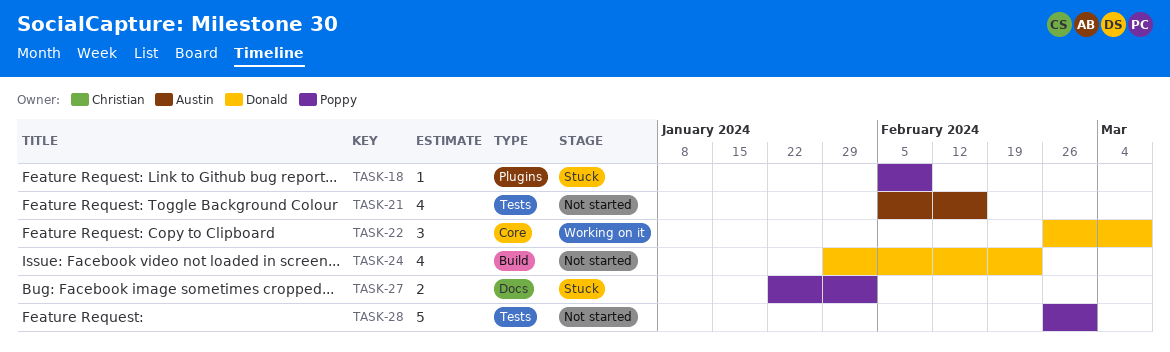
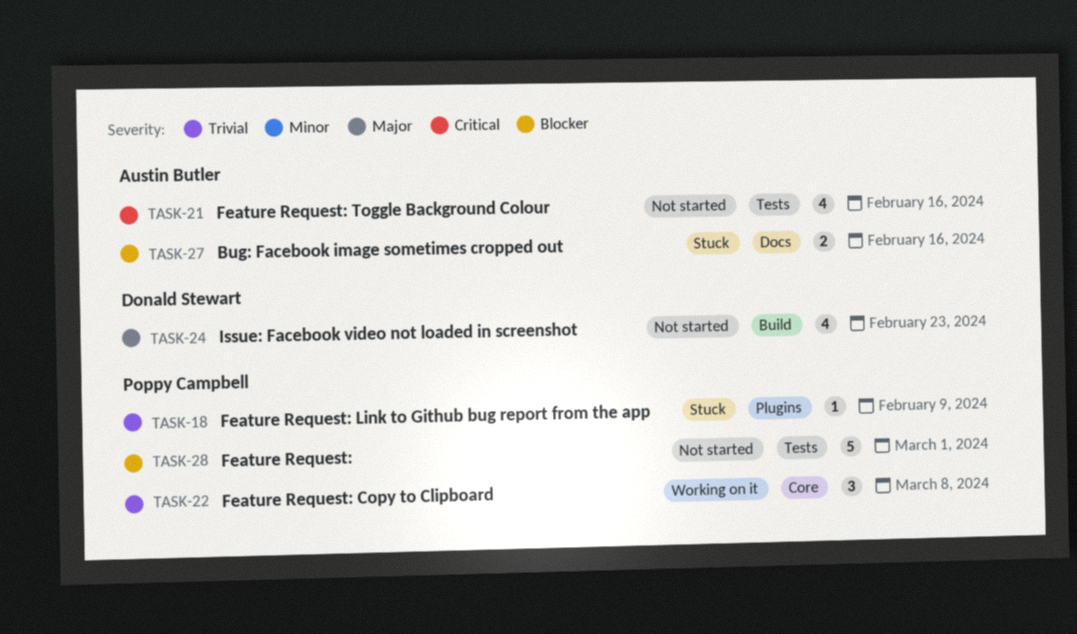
TASK-22, owner: Donald Stewart -> Poppy Campbell
TASK-27, owner: Poppy Campbell -> Austin Butler
TASK-27, due: Feb 2 -> Feb 16

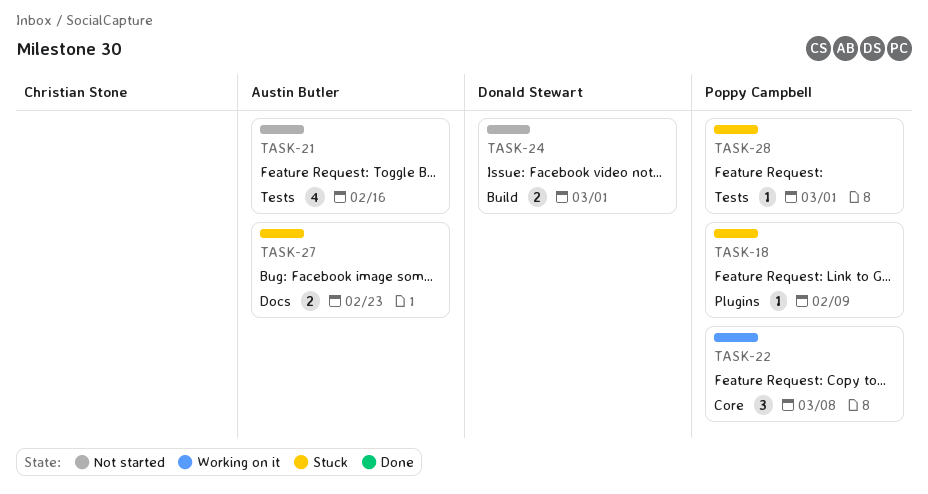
TASK-24, estimate: 4 -> 2
TASK-24, due: Feb 23 -> Mar 1
TASK-27, due: Feb 16 -> Feb 23
TASK-28, status: Not started -> Stuck
TASK-28, estimate: 5 -> 1

